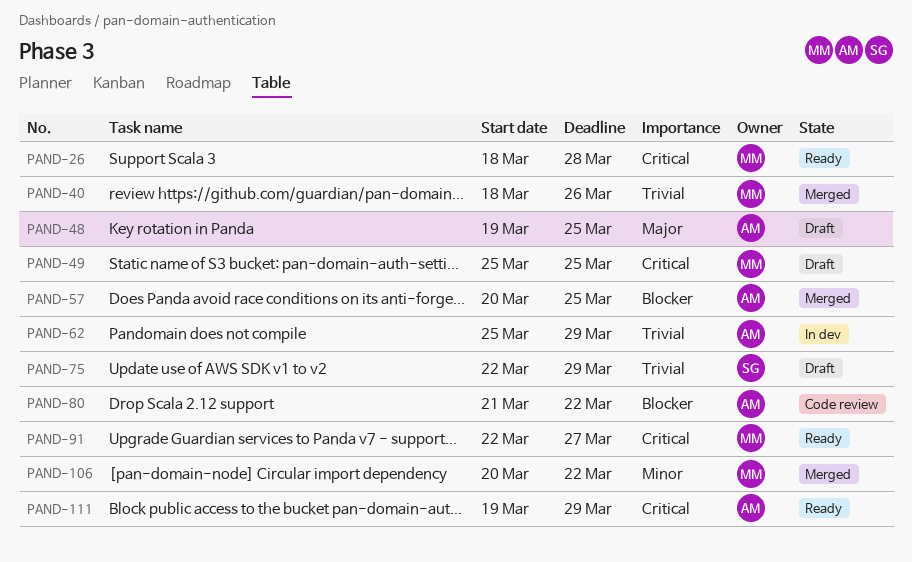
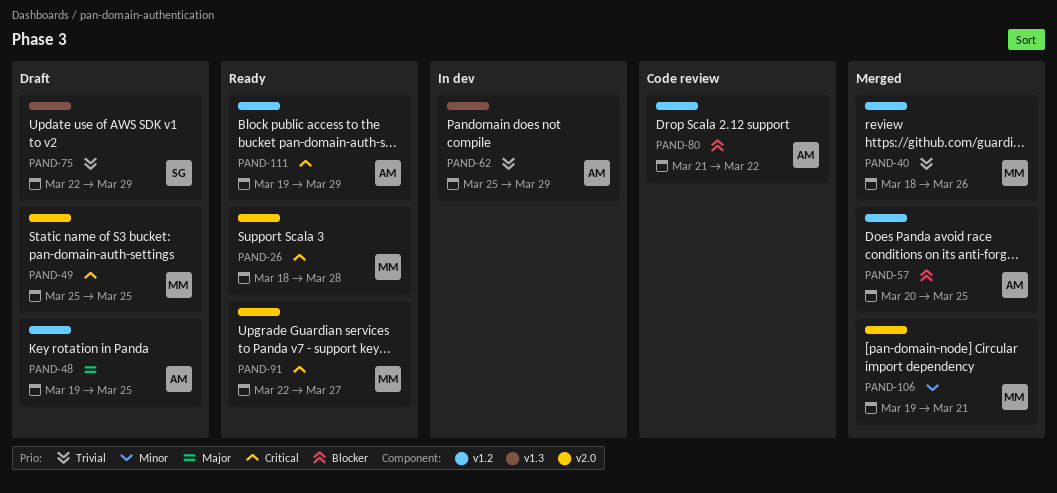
PAND-106, start: Mar 20 -> Mar 19
PAND-106, due: Mar 22 -> Mar 21

